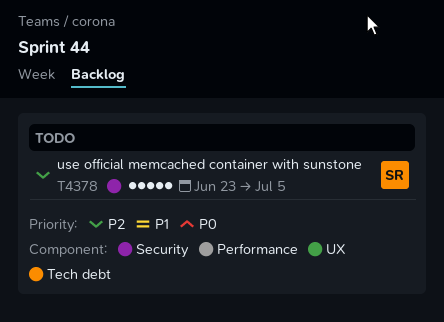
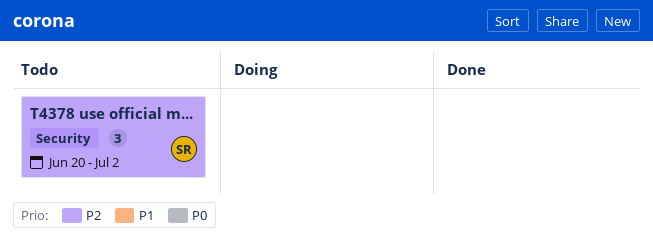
T4378, estimate: 5 -> 3
T4378, start: Jun 23 -> Jun 20
T4378, due: Jul 5 -> Jul 2

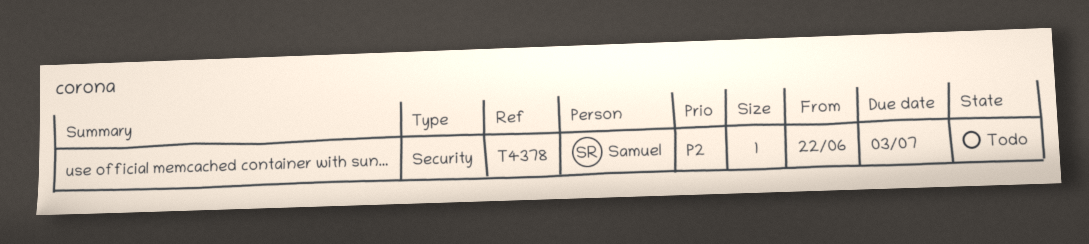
T4378, estimate: 3 -> 1
T4378, start: Jun 20 -> Jun 22
T4378, due: Jul 2 -> Jul 3

